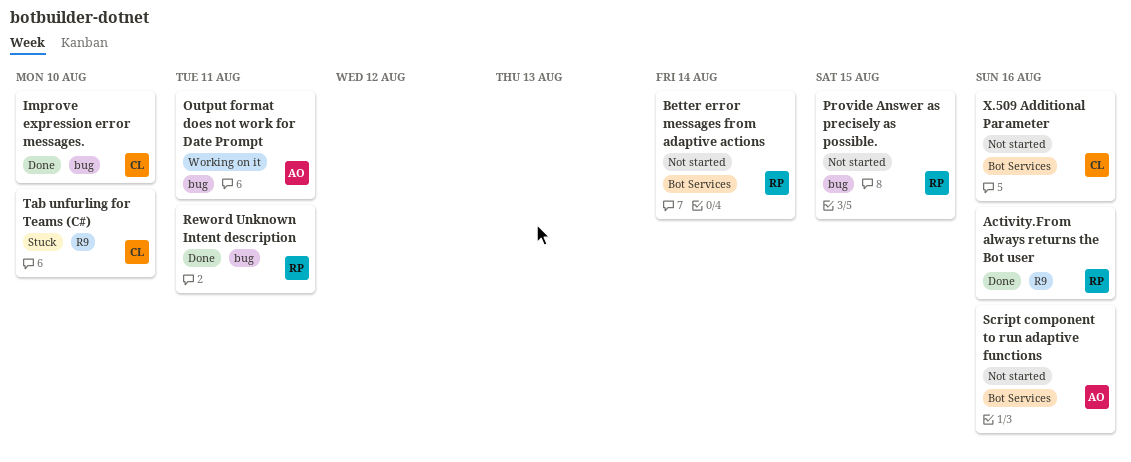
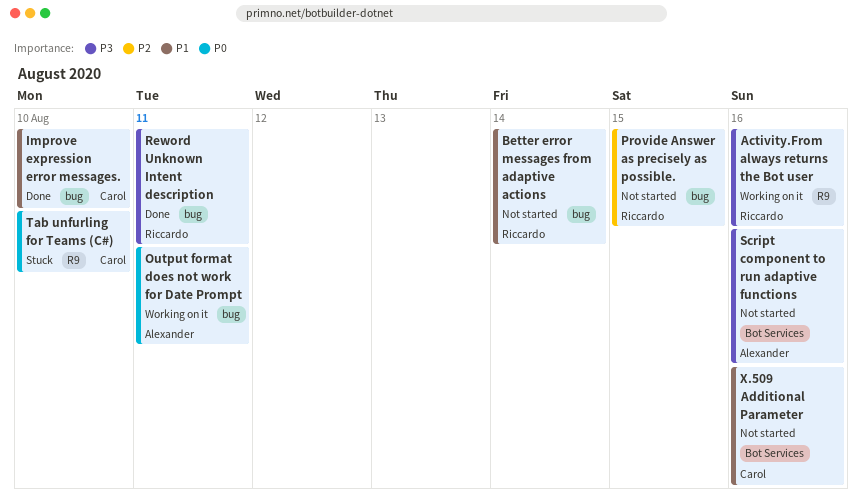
Activity.From always returns the Bot user, status: Done -> Working on it
Better error messages from adaptive actions, label: Bot Services -> bug

